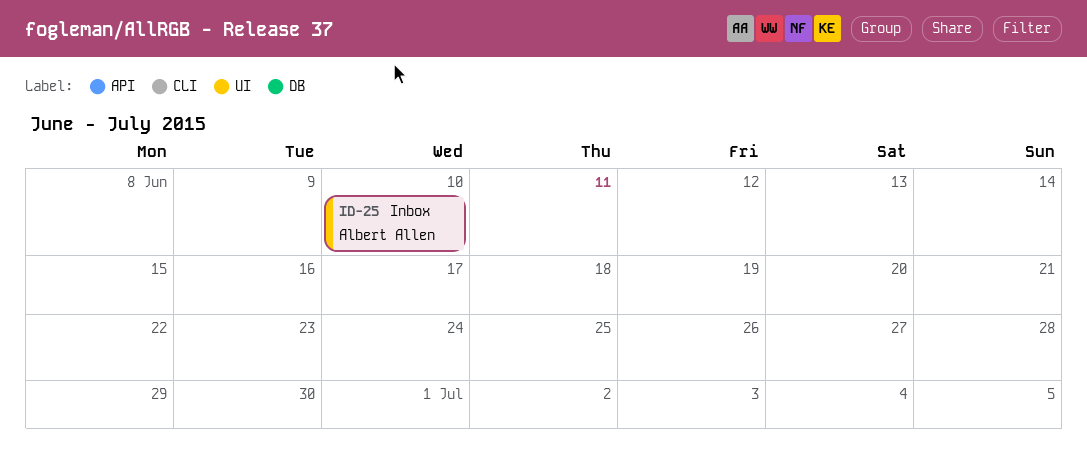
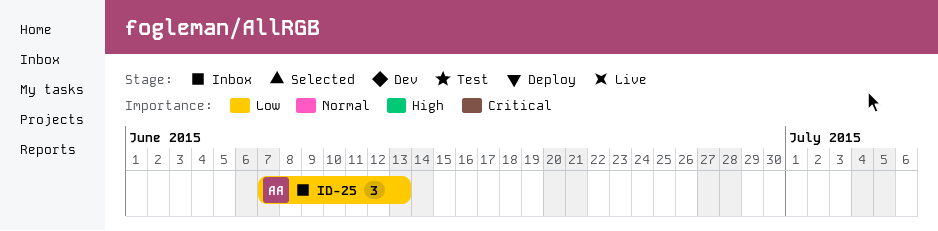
ID-25, due: Jun 10 -> Jun 13

